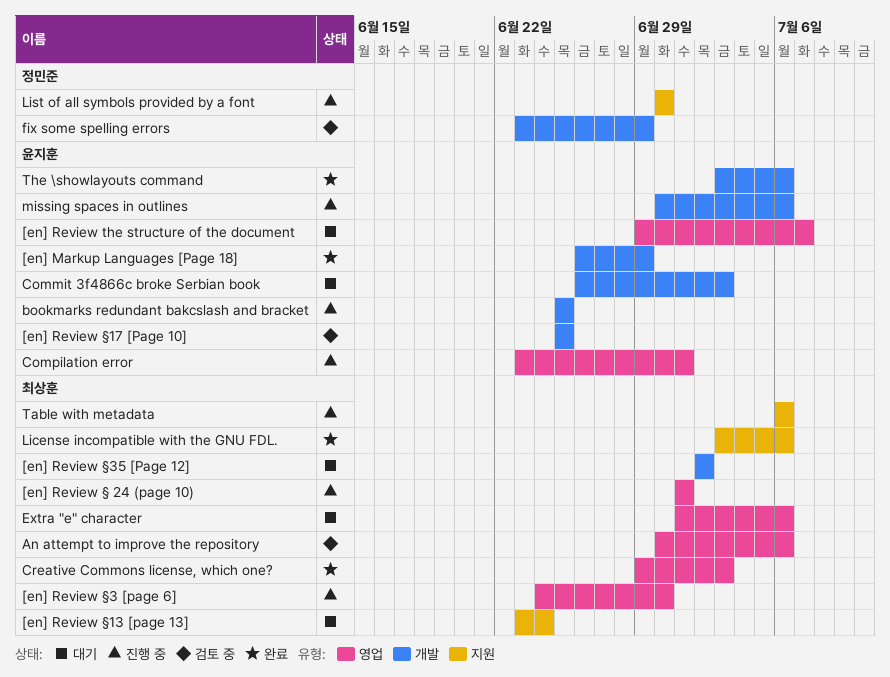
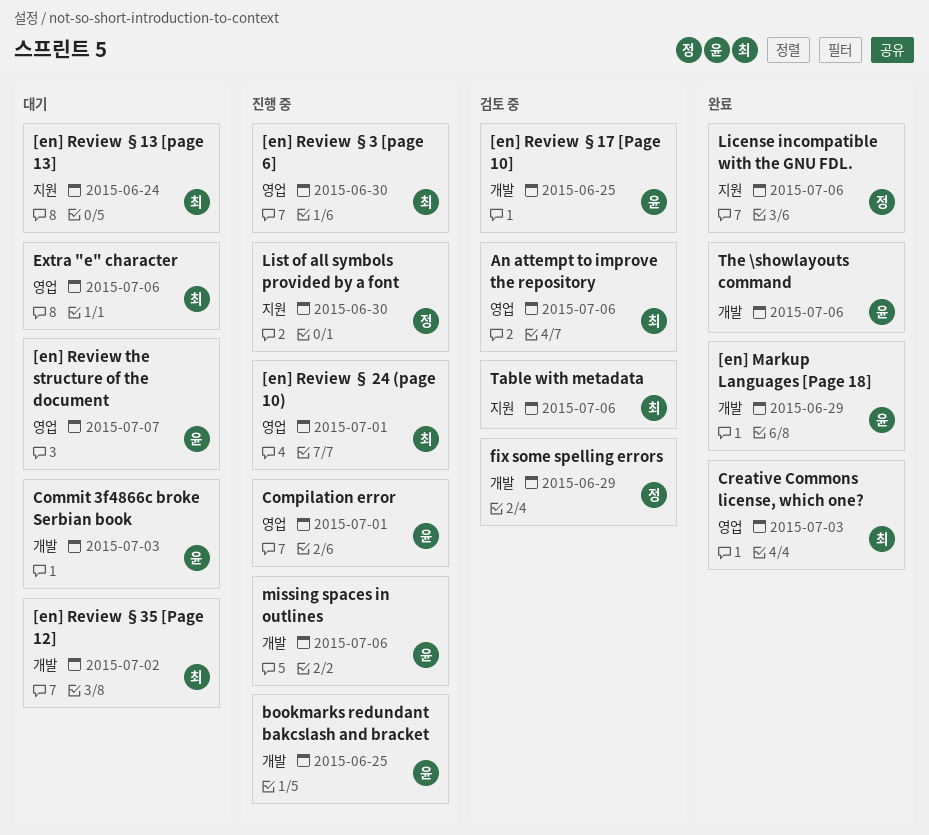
License incompatible with the GNU FDL., owner: 최상훈 -> 정민준
Table with metadata, status: 진행 중 -> 검토 중

